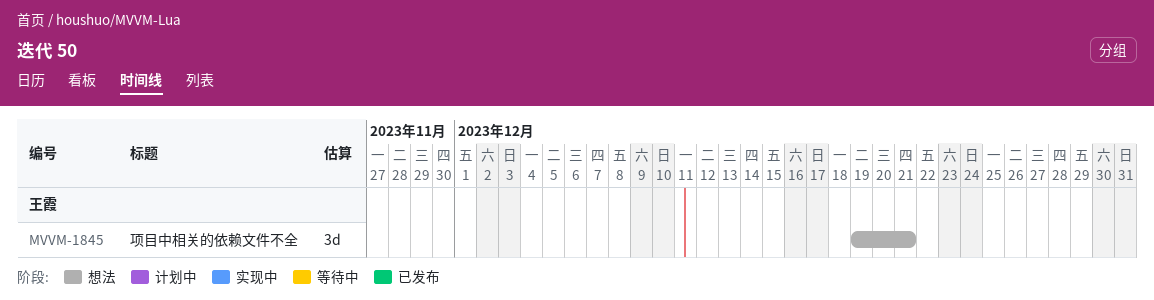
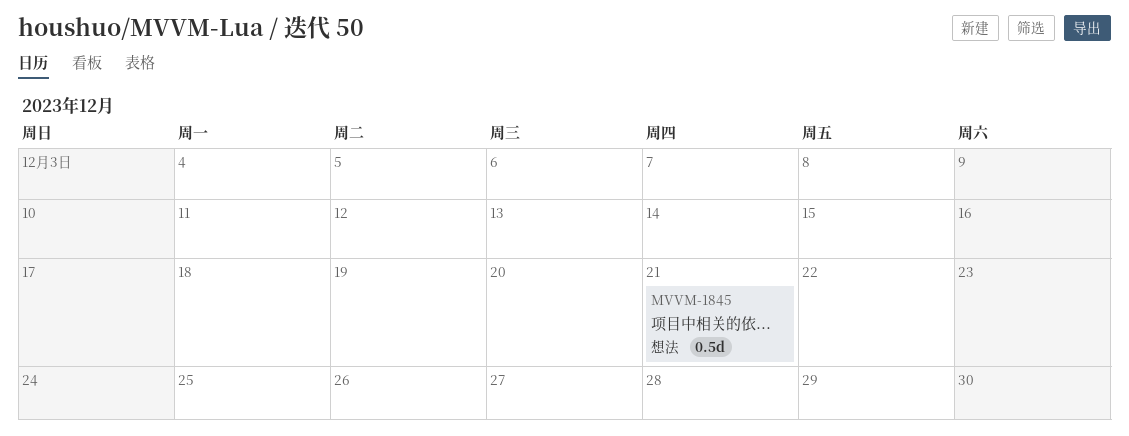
MVVM-1845, estimate: 3d -> 0.5d

